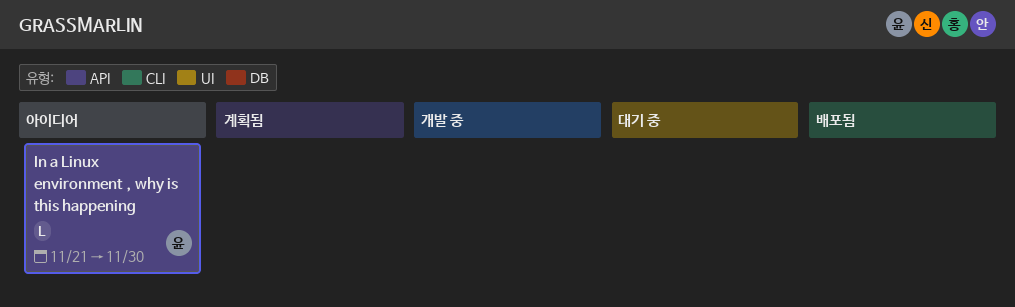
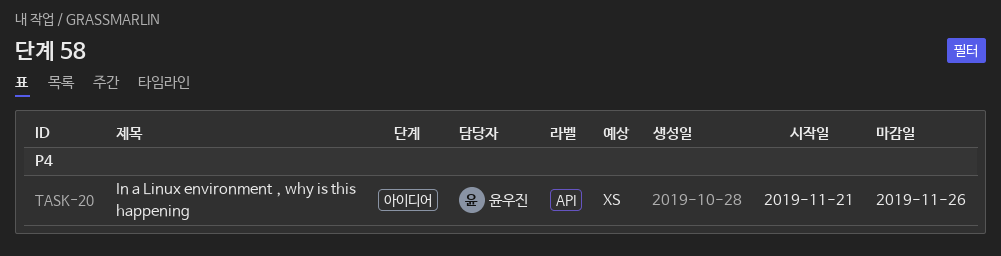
In a Linux environment，why is this happening, estimate: L -> XS
In a Linux environment，why is this happening, due: Nov 30 -> Nov 26

